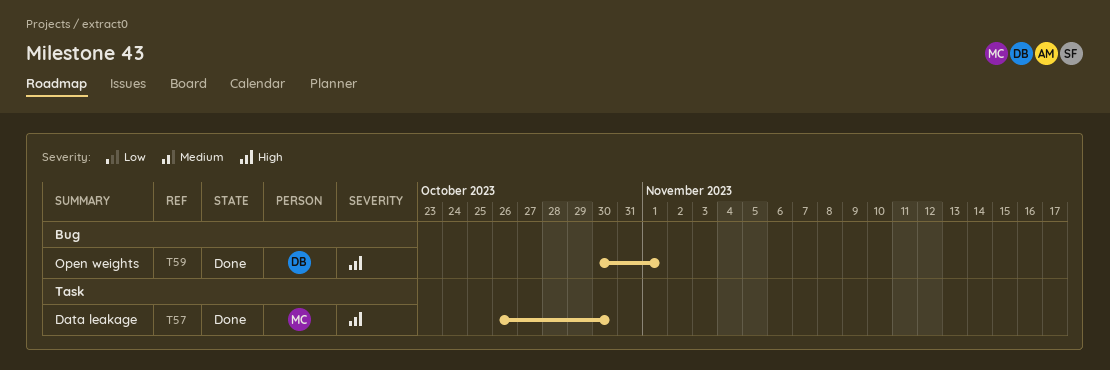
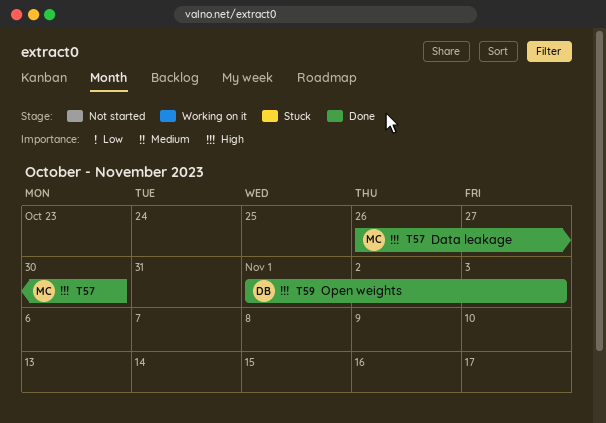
T59, start: Oct 30 -> Nov 1
T59, due: Nov 1 -> Nov 3

